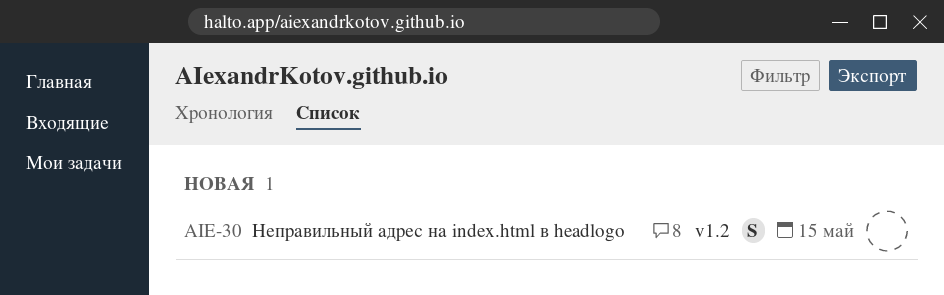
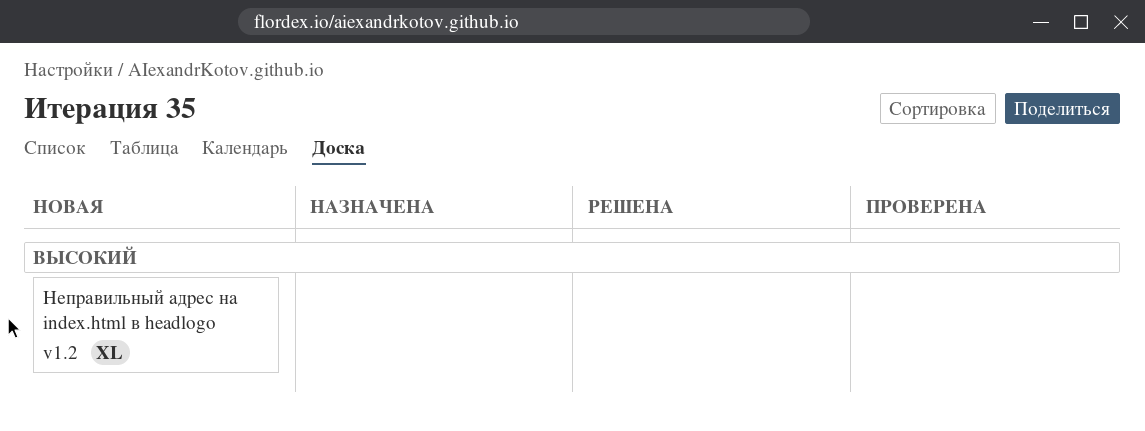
Неправильный адрес на index.html в headlogo, estimate: S -> XL

